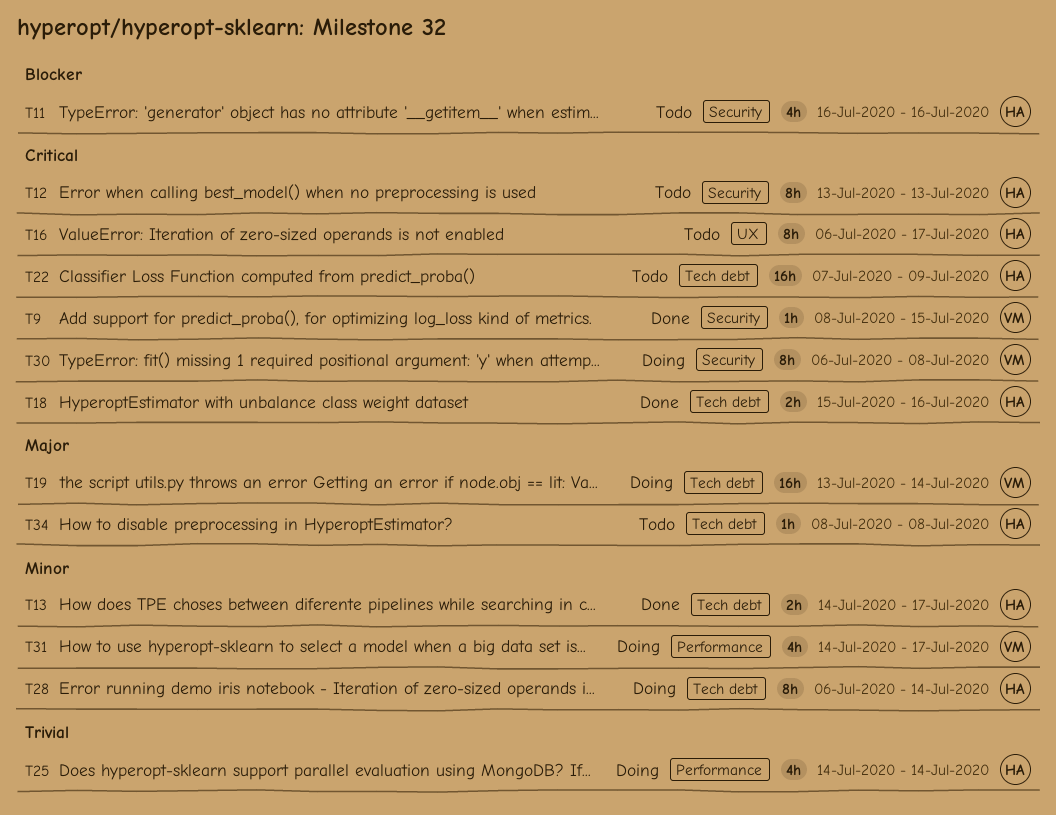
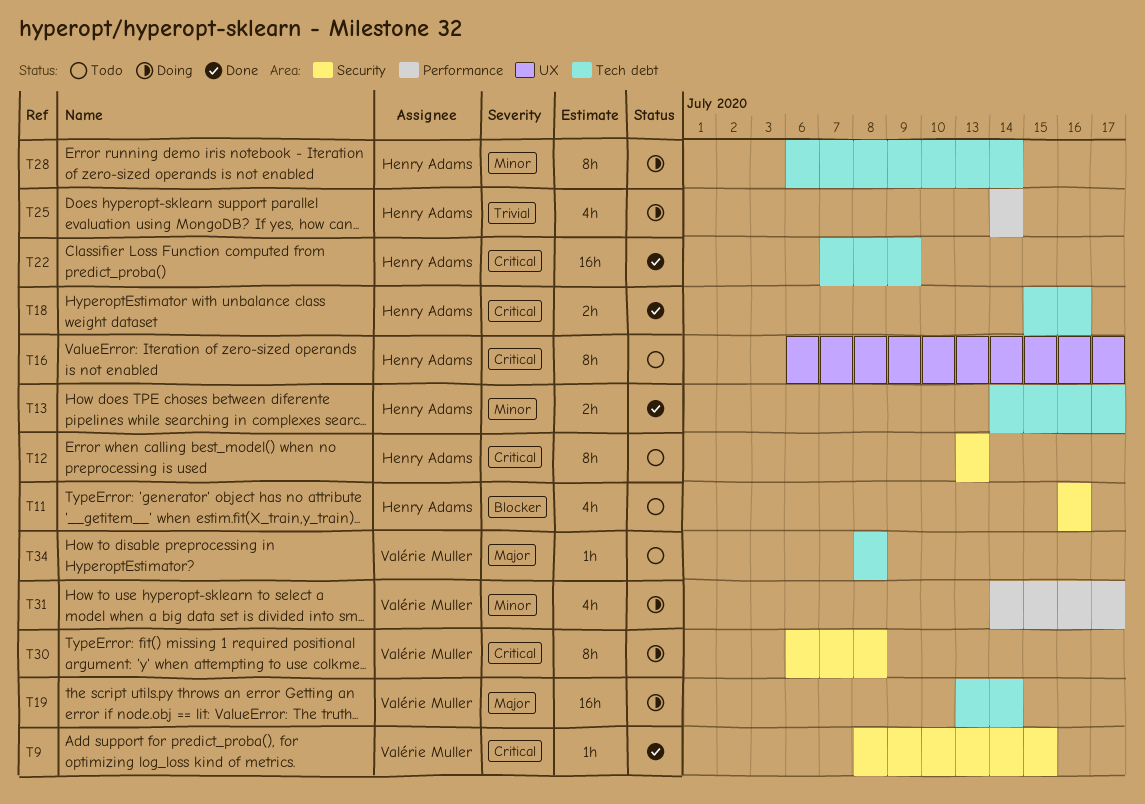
T22, status: Todo -> Done
T34, owner: Henry Adams -> Valérie Muller

